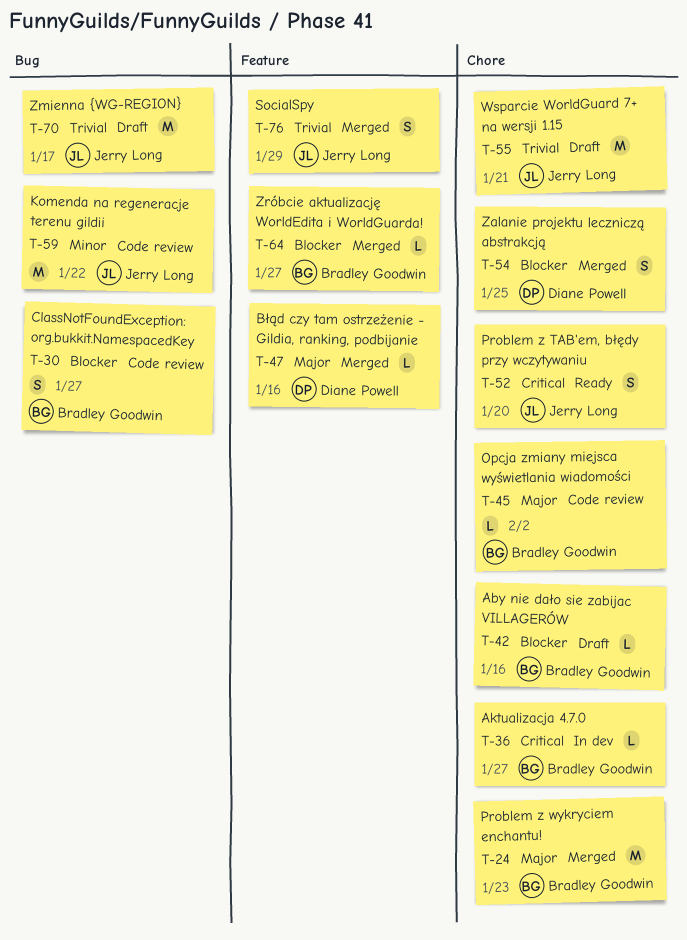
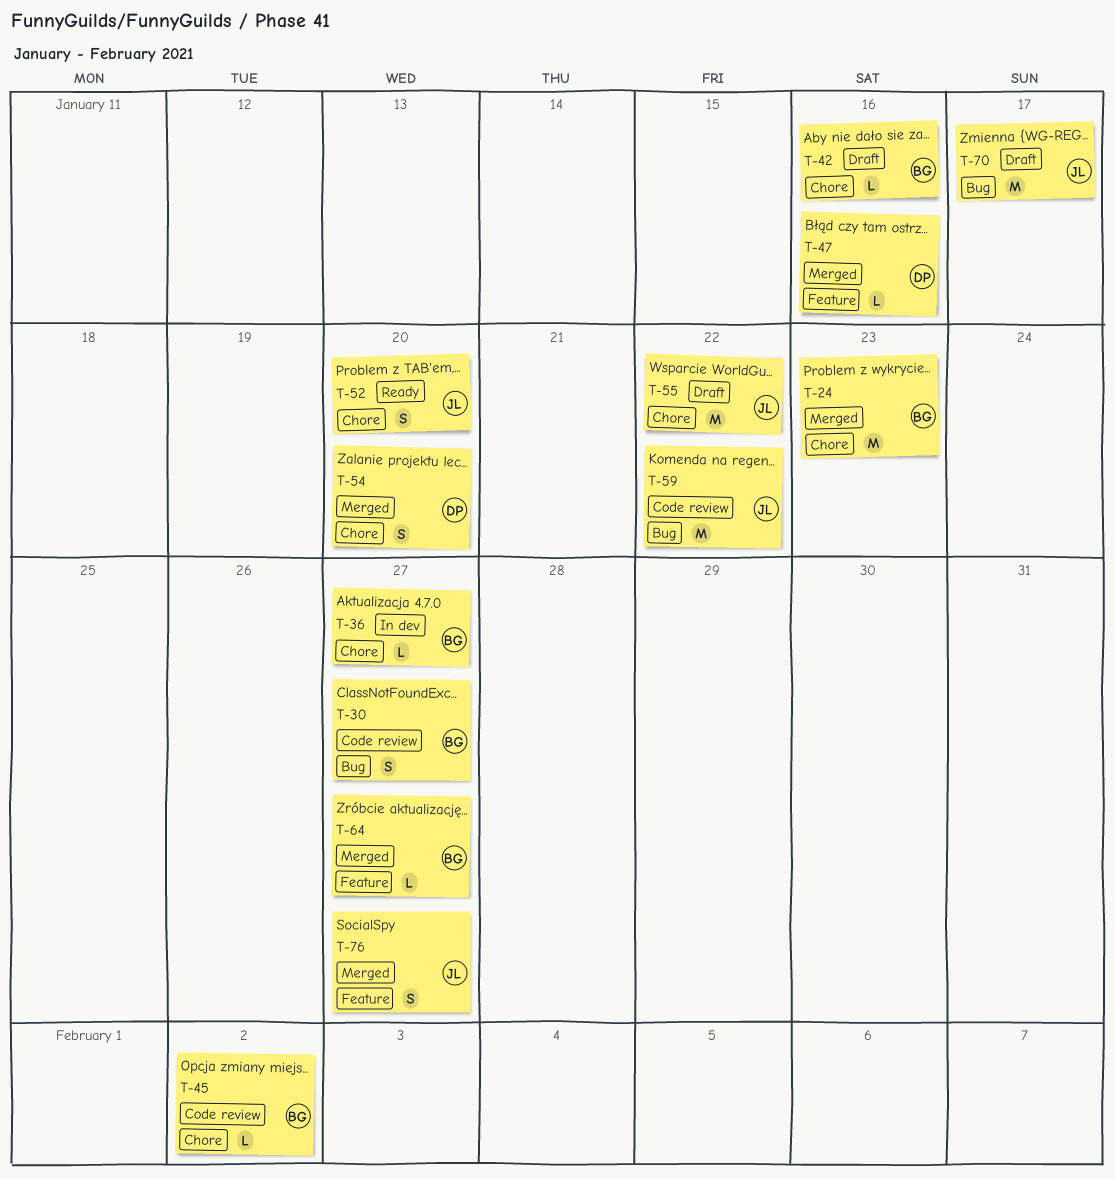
T-54, due: Jan 25 -> Jan 20
T-55, due: Jan 21 -> Jan 22
T-76, due: Jan 29 -> Jan 27

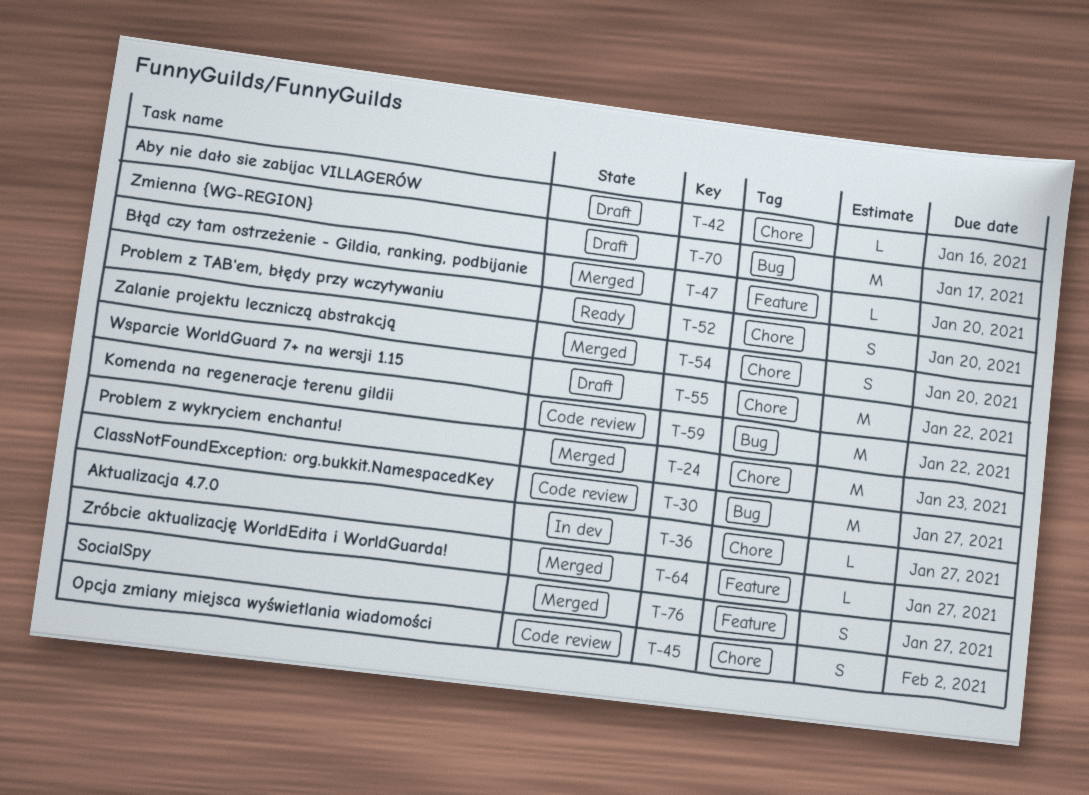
T-30, estimate: S -> M
T-45, estimate: L -> S
T-47, due: Jan 16 -> Jan 20

